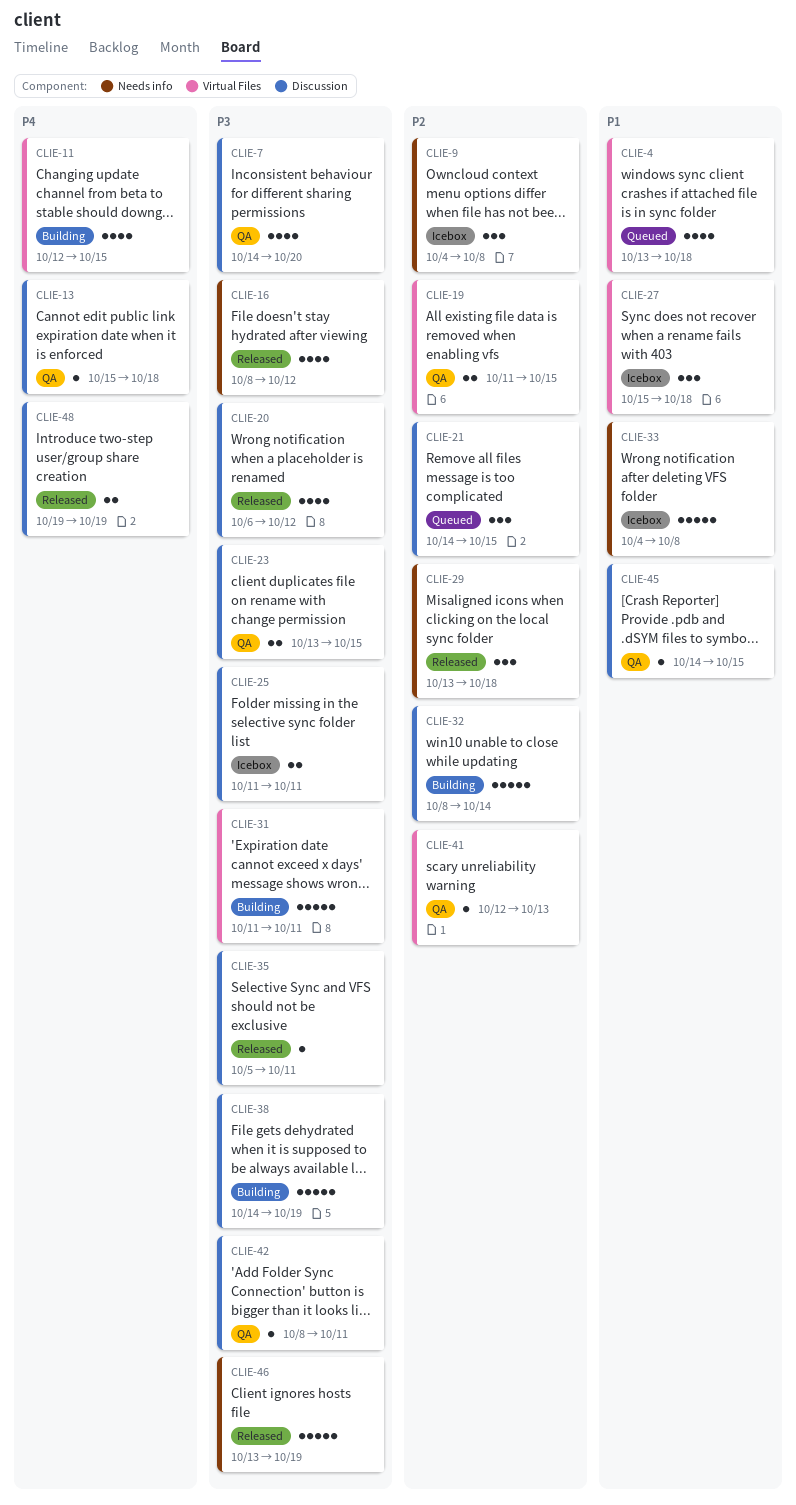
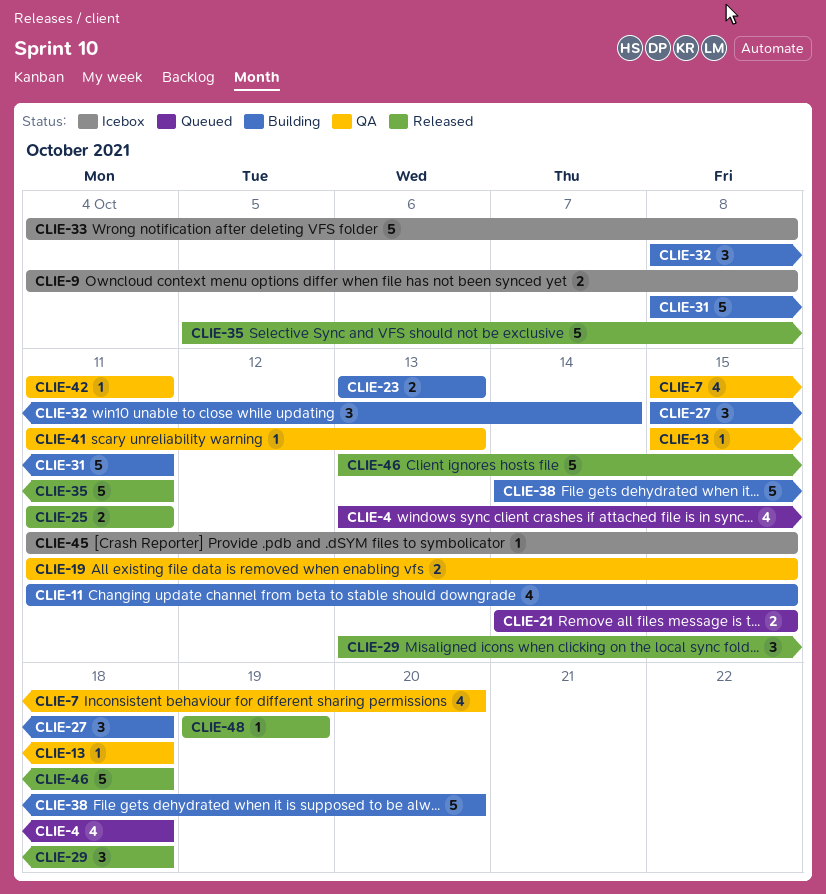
CLIE-7, start: Oct 14 -> Oct 15
CLIE-9, estimate: 3 -> 2
CLIE-11, start: Oct 12 -> Oct 11
CLIE-16: present -> none
CLIE-20: present -> none
CLIE-21, estimate: 3 -> 2
CLIE-23, status: QA -> Building
CLIE-23, due: Oct 15 -> Oct 13
CLIE-25, status: Icebox -> Released
CLIE-27, status: Icebox -> Building
CLIE-31, start: Oct 11 -> Oct 8
CLIE-32, estimate: 5 -> 3
CLIE-35, estimate: 1 -> 5
CLIE-38, due: Oct 19 -> Oct 20
CLIE-41, start: Oct 12 -> Oct 11
CLIE-42, start: Oct 8 -> Oct 11
CLIE-45, status: QA -> Icebox
CLIE-45, start: Oct 14 -> Oct 11
CLIE-46, due: Oct 19 -> Oct 18
CLIE-48, estimate: 2 -> 1

